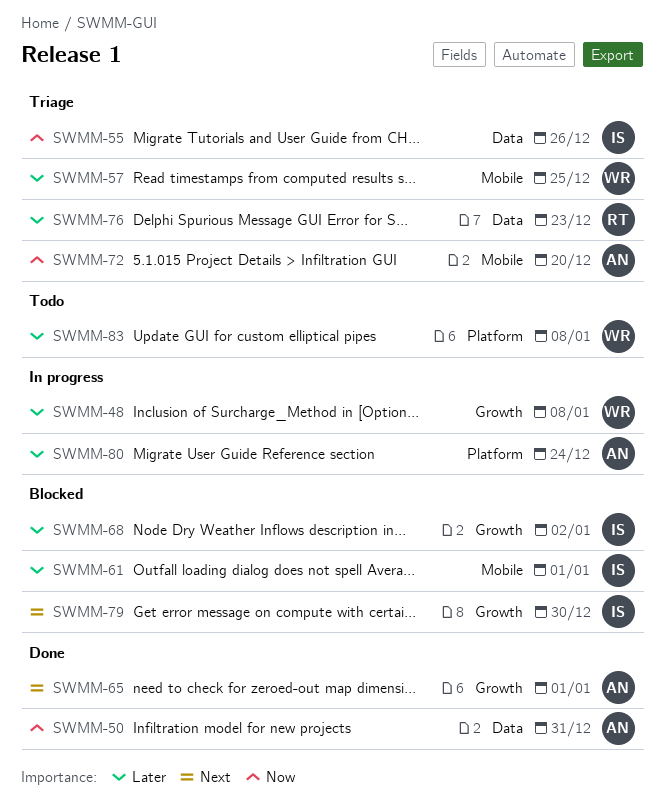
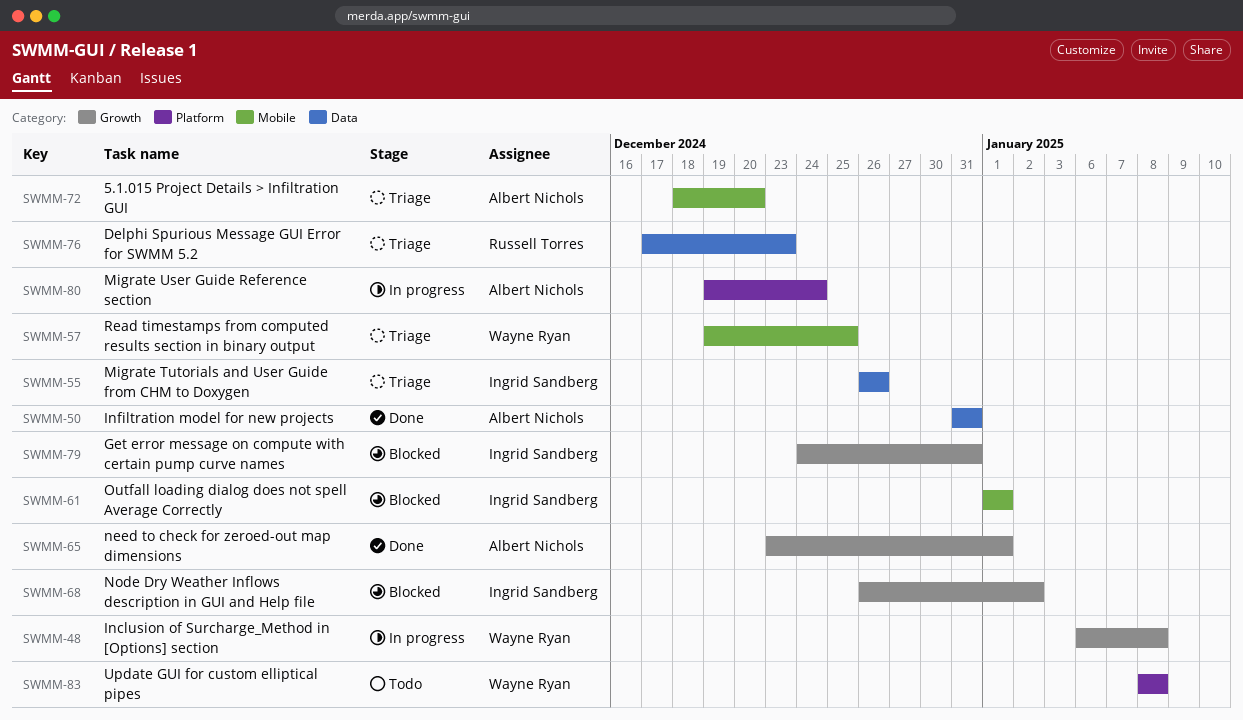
SWMM-79, due: Dec 30 -> Dec 31

